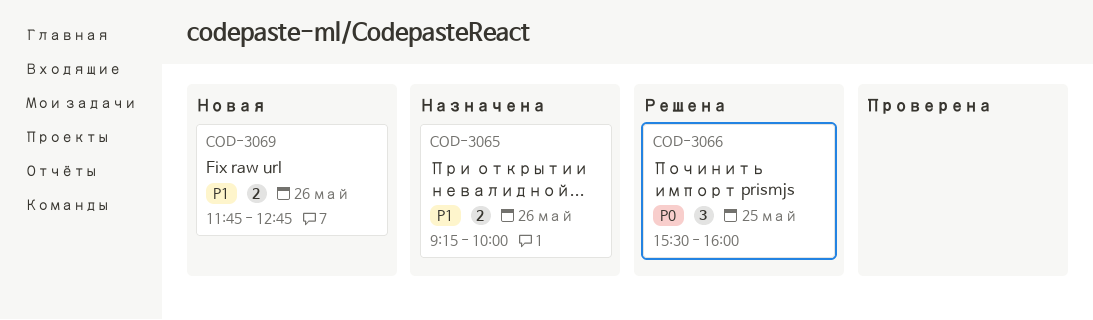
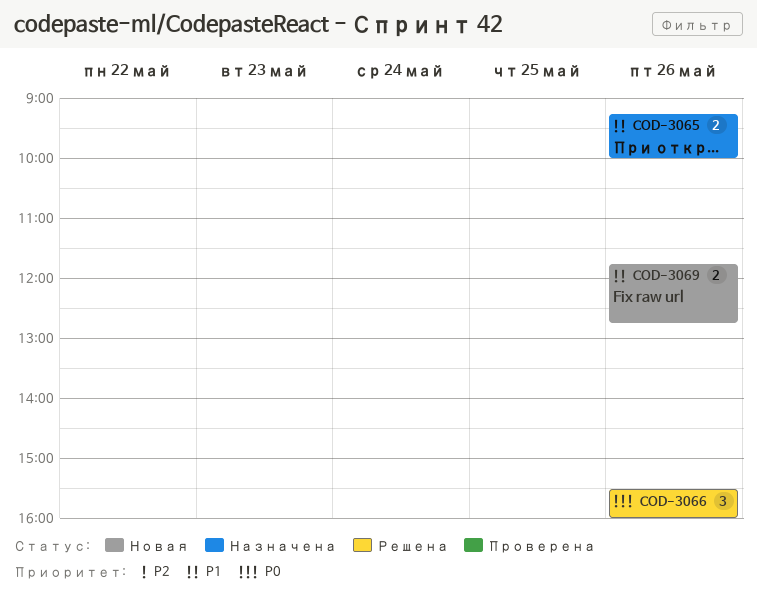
COD-3066, day: May 25 -> May 26

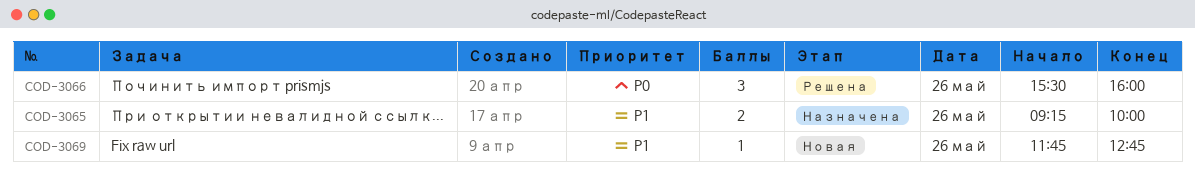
COD-3069, estimate: 2 -> 1

